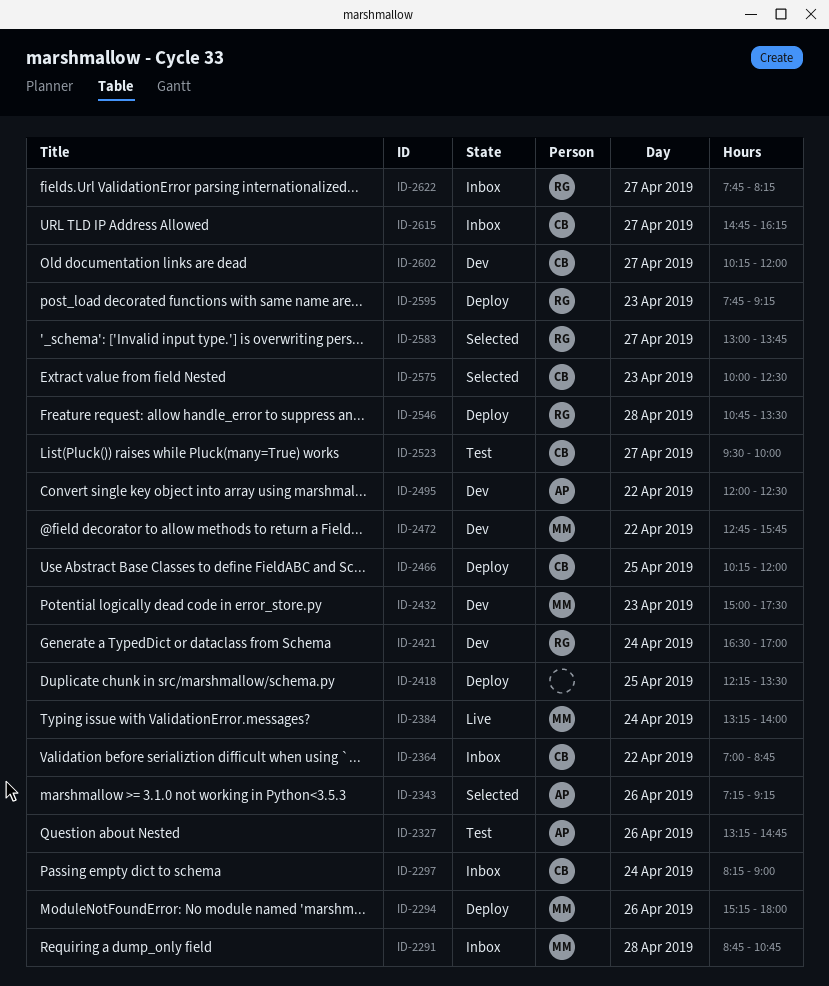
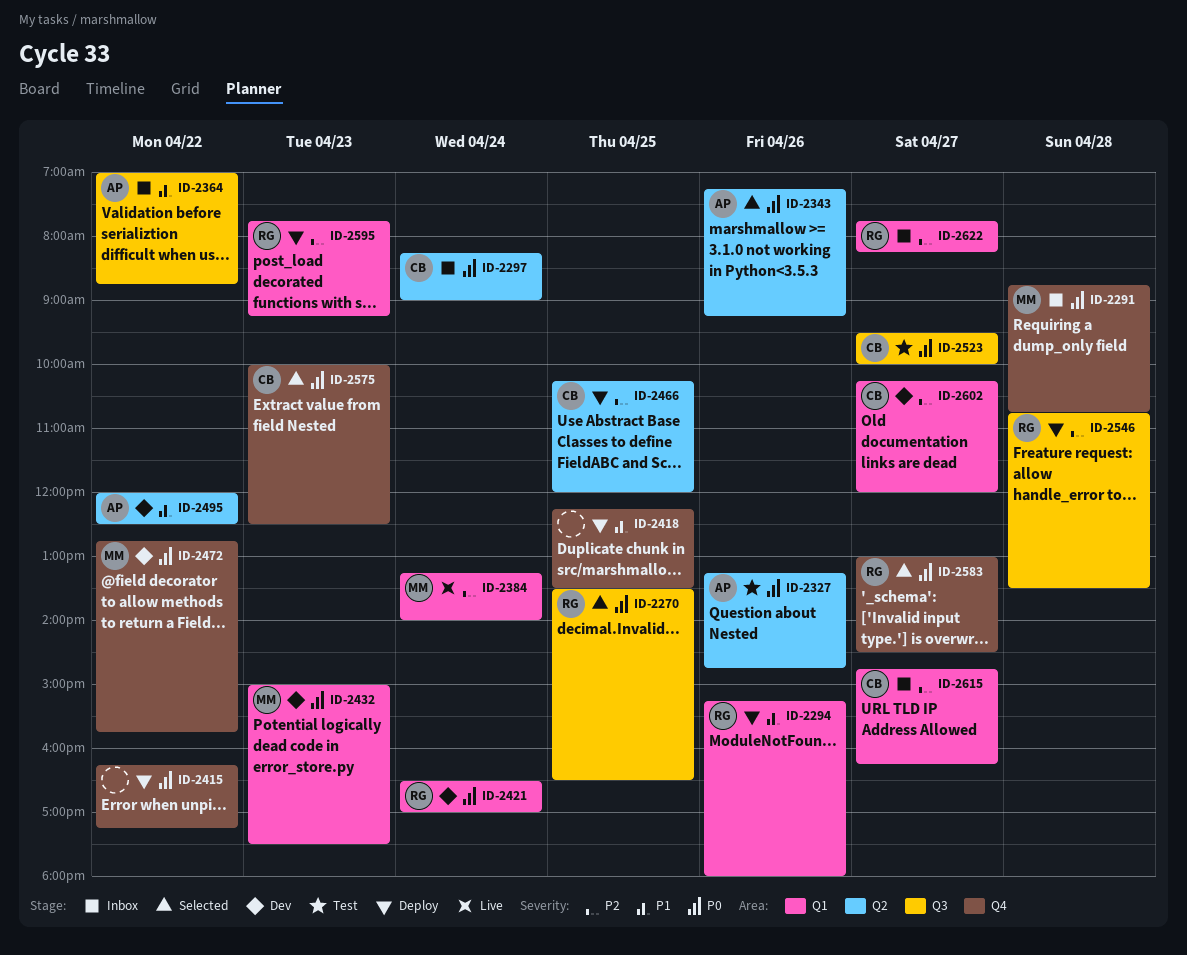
ID-2270: none -> present
ID-2294, owner: MM -> RG
ID-2364, owner: CB -> AP
ID-2415: none -> present
ID-2583, ends: 13:45 -> 14:30

